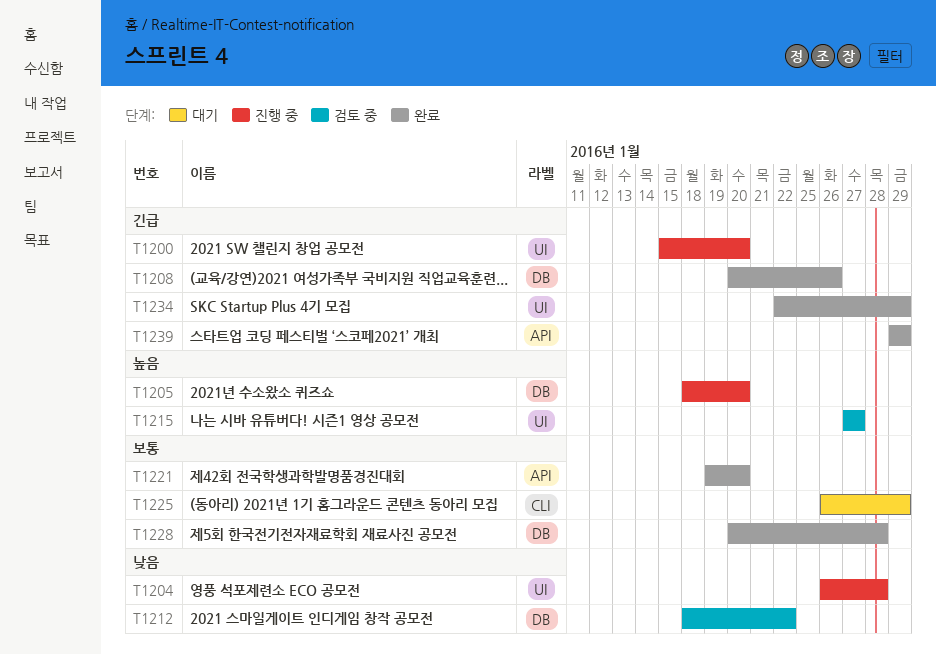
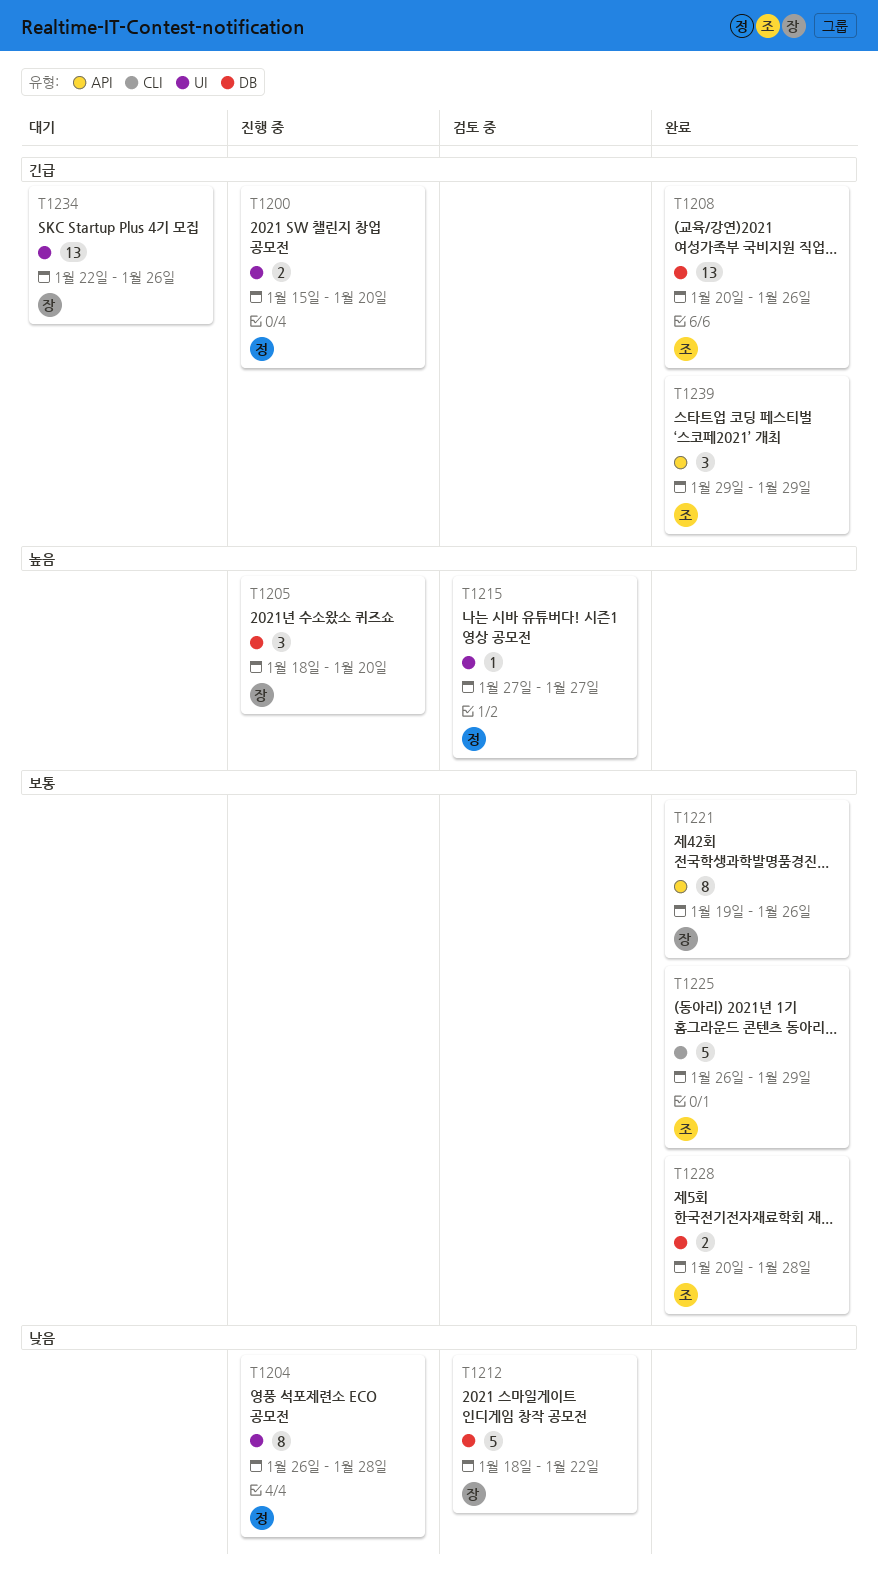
T1221, due: Jan 20 -> Jan 26
T1225, status: 대기 -> 완료
T1234, status: 완료 -> 대기
T1234, due: Jan 29 -> Jan 26

